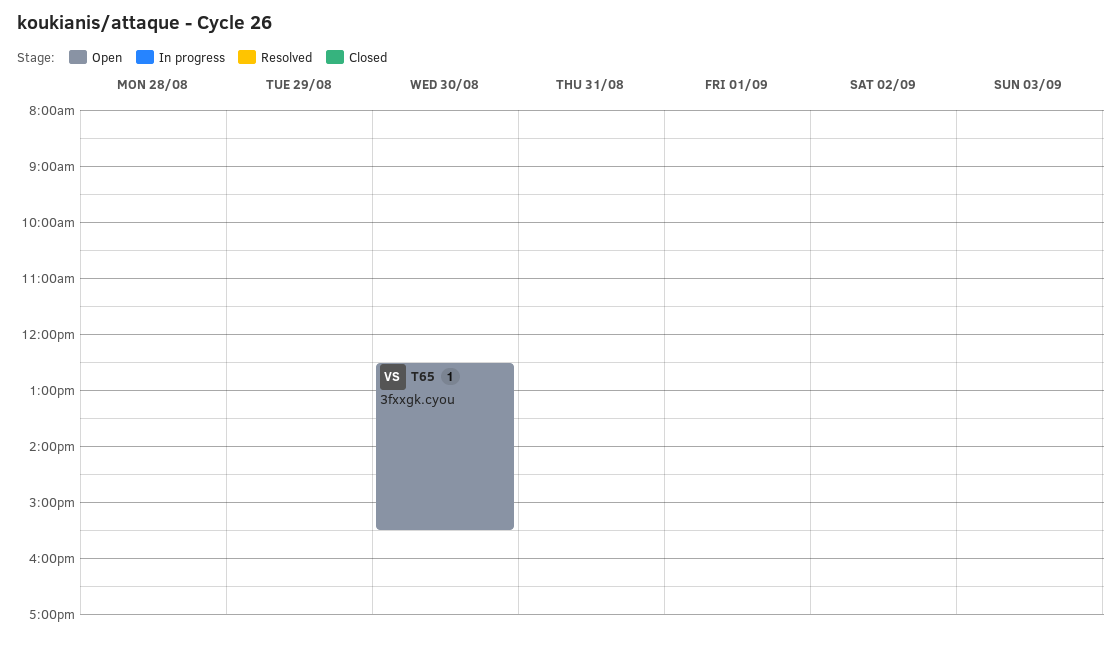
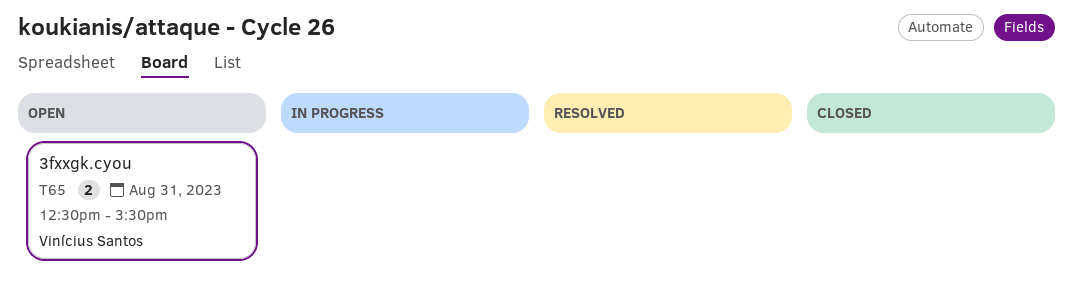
T65, estimate: 1 -> 2
T65, day: Aug 30 -> Aug 31

